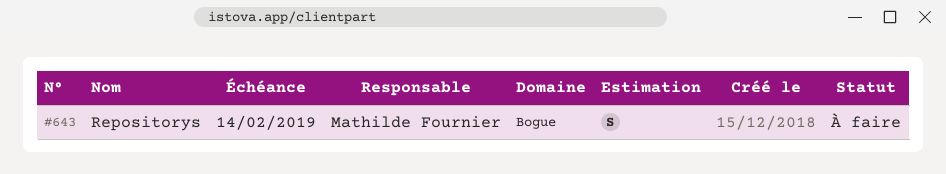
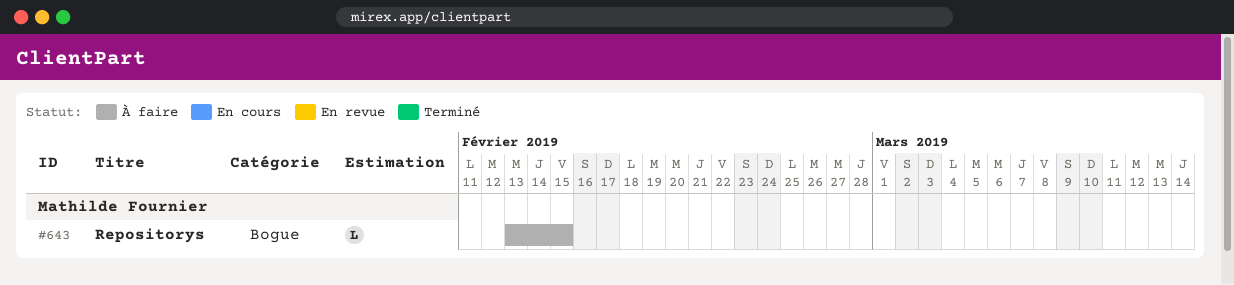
#643, estimate: S -> L
#643, due: Feb 14 -> Feb 15

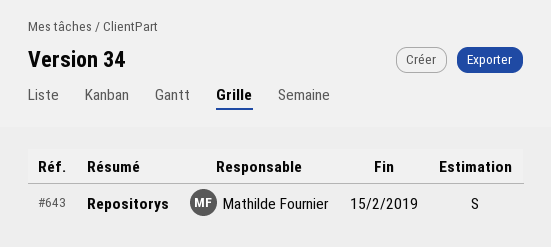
#643, estimate: L -> S

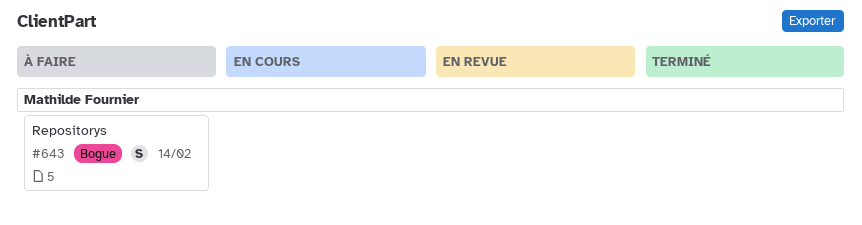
#643, due: Feb 15 -> Feb 14

